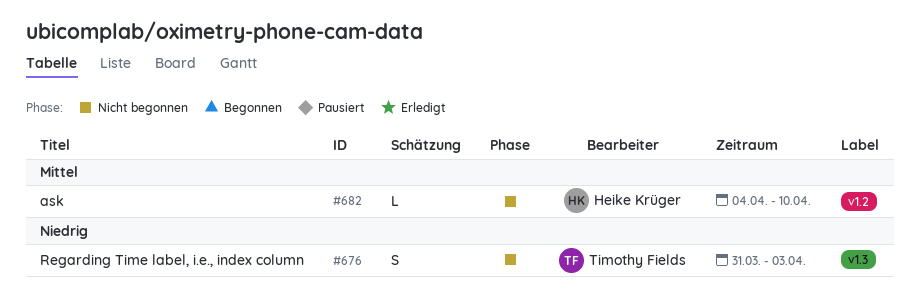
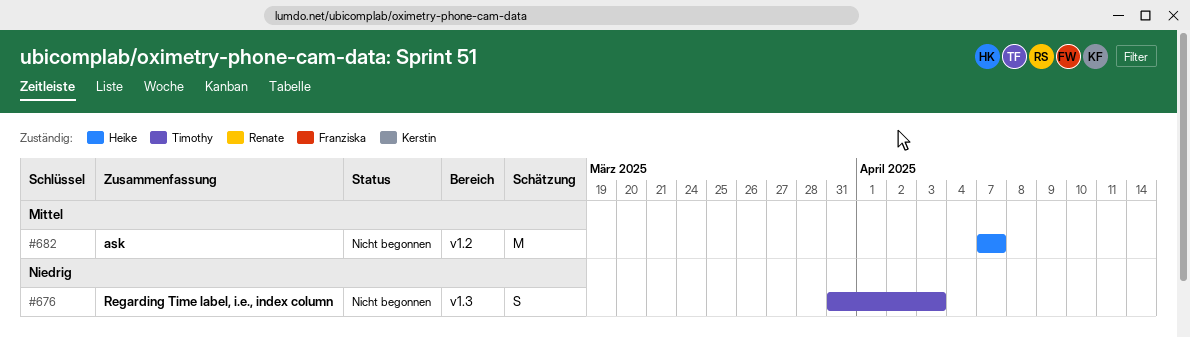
#682, estimate: L -> M
#682, start: Apr 4 -> Apr 7
#682, due: Apr 10 -> Apr 7

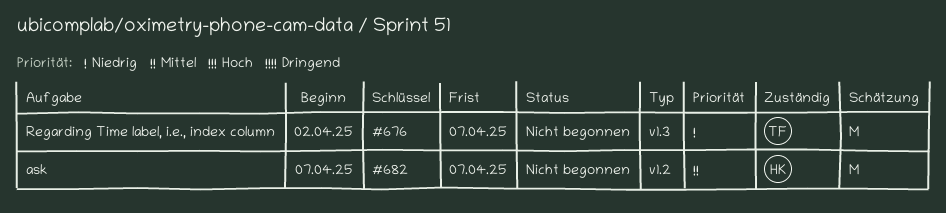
#676, estimate: S -> M
#676, start: Mar 31 -> Apr 2
#676, due: Apr 3 -> Apr 7

